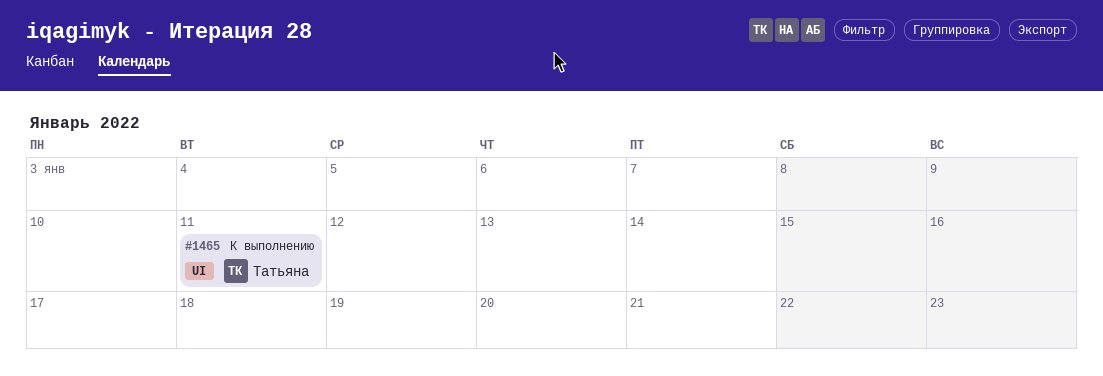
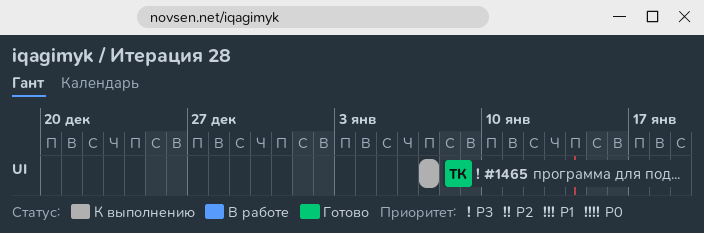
#1465, due: Jan 11 -> Jan 7

